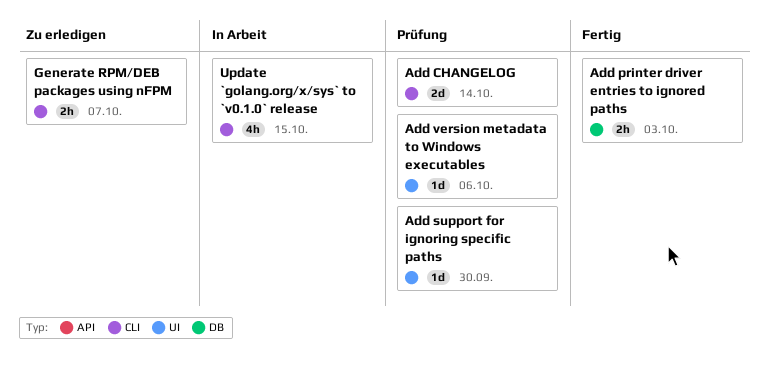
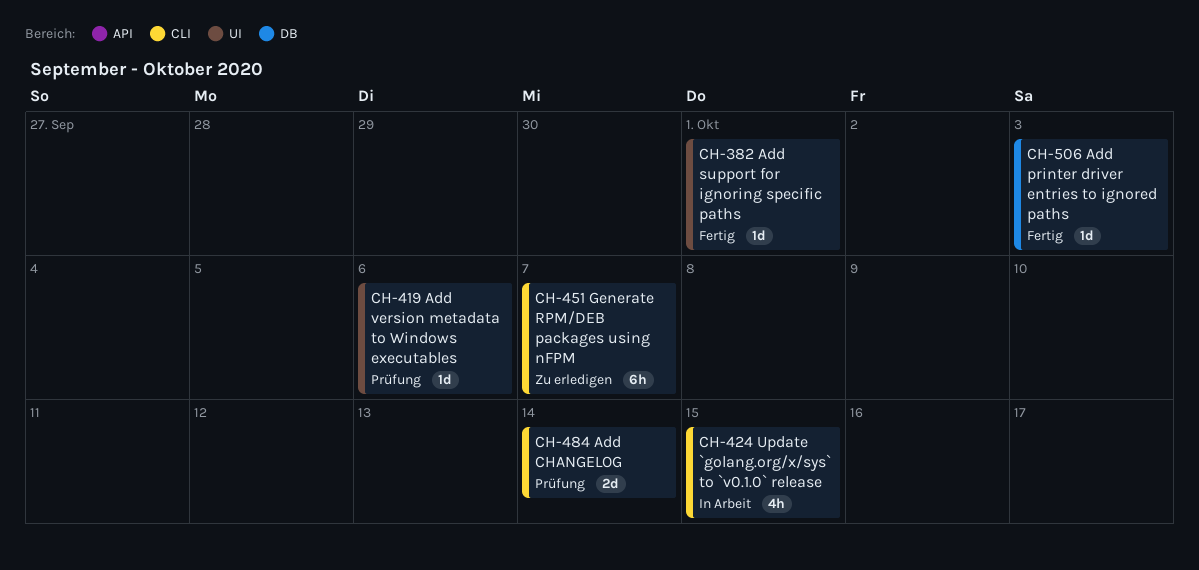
Add printer driver entries to ignored paths, estimate: 2h -> 1d
Add support for ignoring specific paths, status: Prüfung -> Fertig
Add support for ignoring specific paths, due: Sep 30 -> Oct 1
Generate RPM/DEB packages using nFPM, estimate: 2h -> 6h

